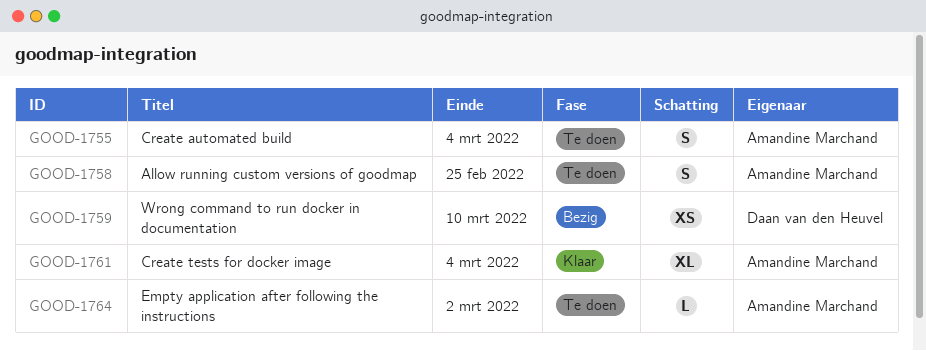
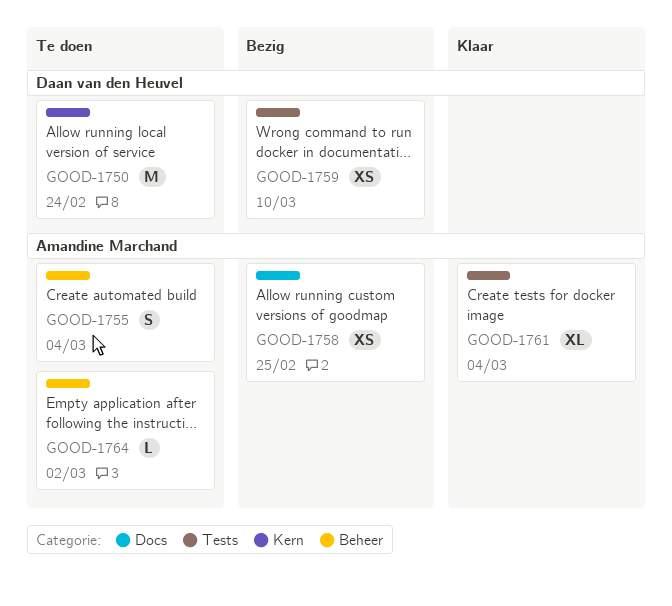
GOOD-1750: none -> present
GOOD-1758, status: Te doen -> Bezig
GOOD-1758, estimate: S -> XS

